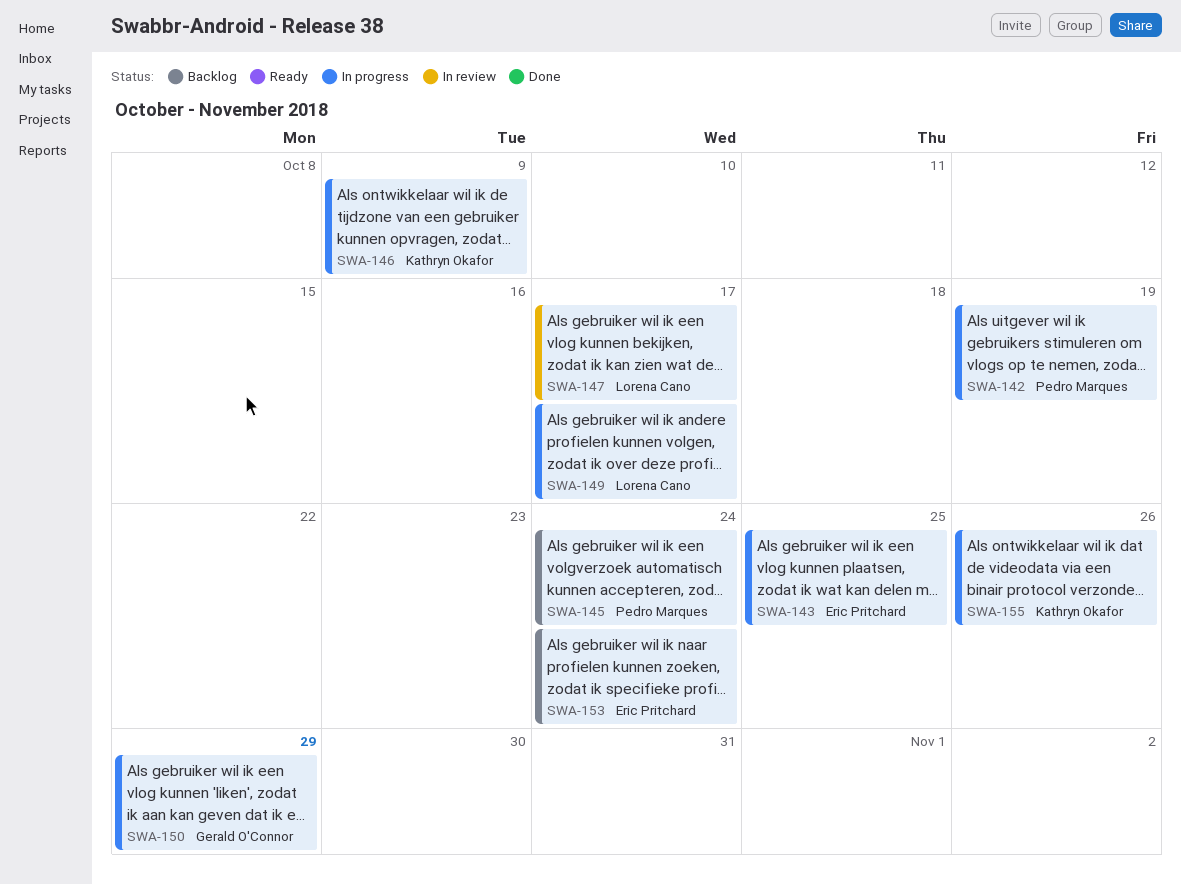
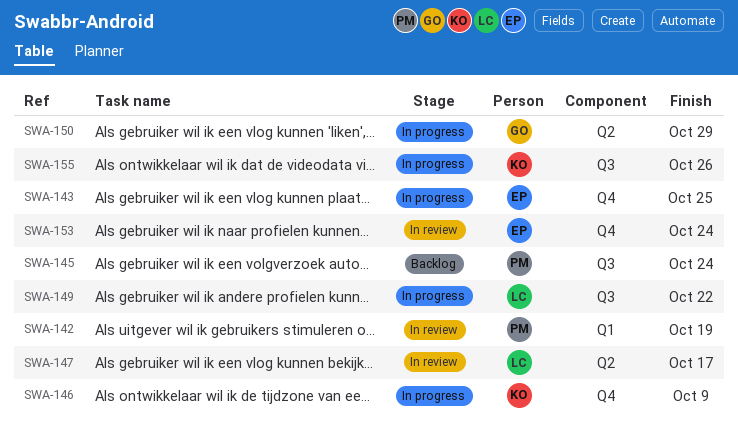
SWA-142, status: In progress -> In review
SWA-149, due: Oct 17 -> Oct 22
SWA-153, status: Backlog -> In review

